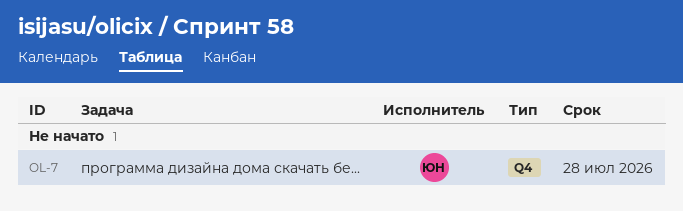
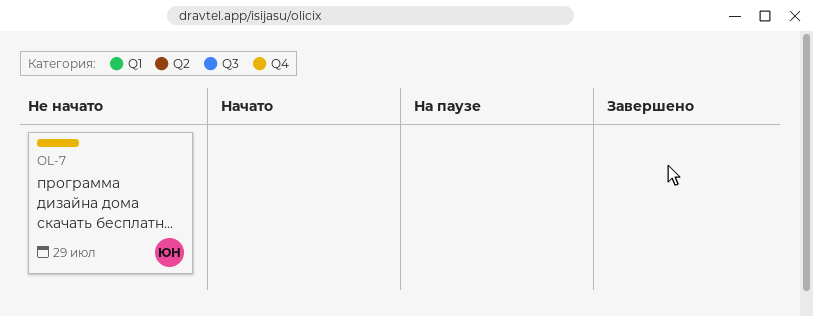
OL-7, due: Jul 28 -> Jul 29

